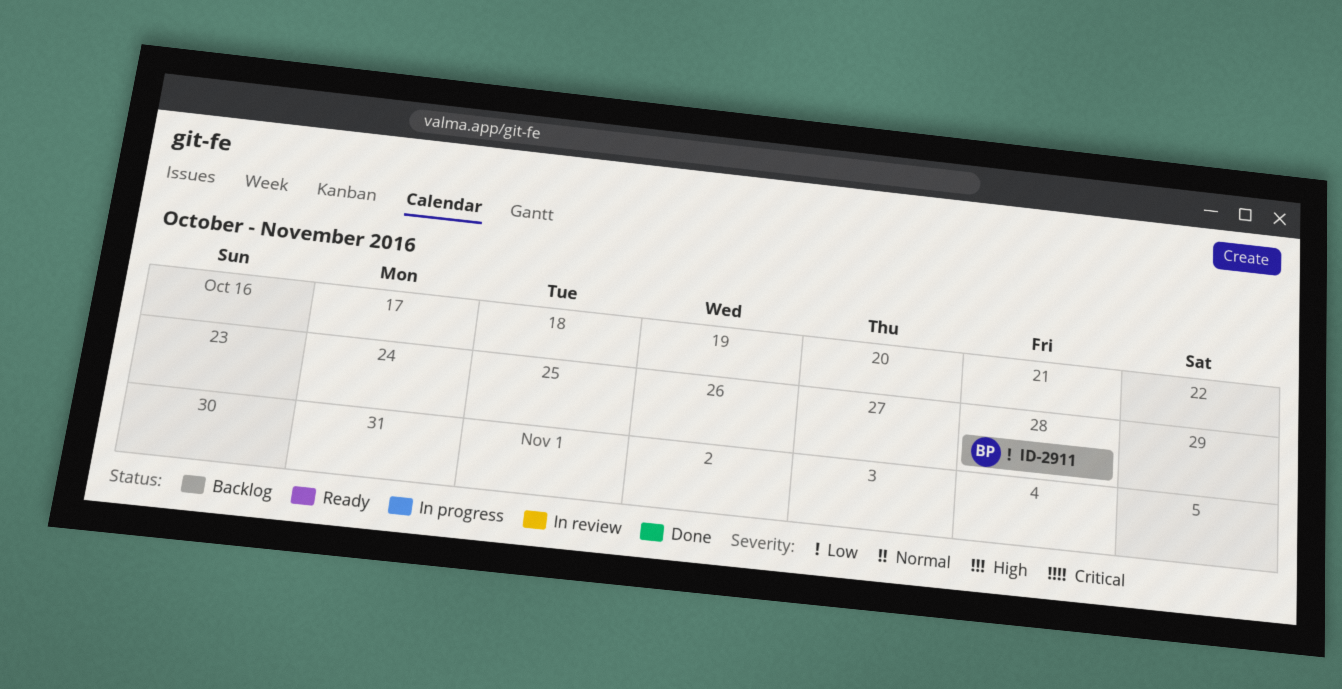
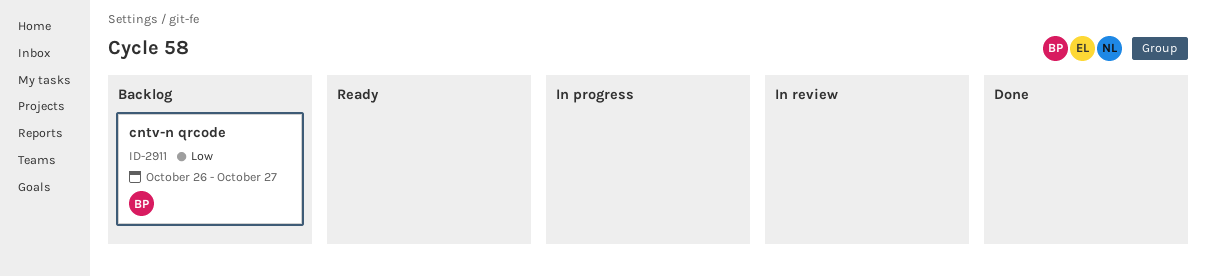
ID-2911, start: Oct 28 -> Oct 26
ID-2911, due: Oct 28 -> Oct 27

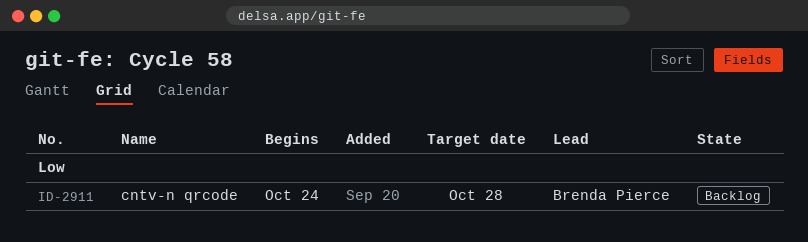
ID-2911, start: Oct 26 -> Oct 24
ID-2911, due: Oct 27 -> Oct 28

